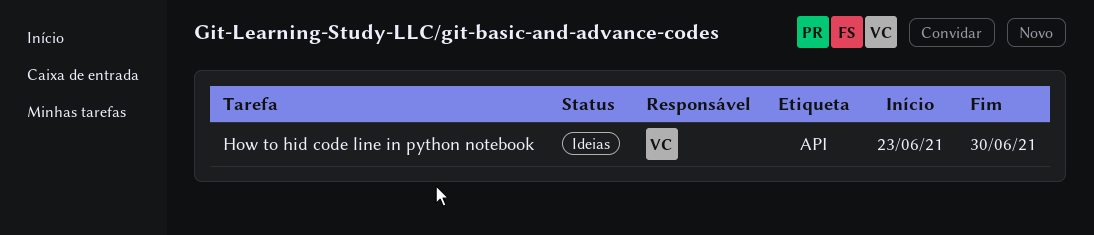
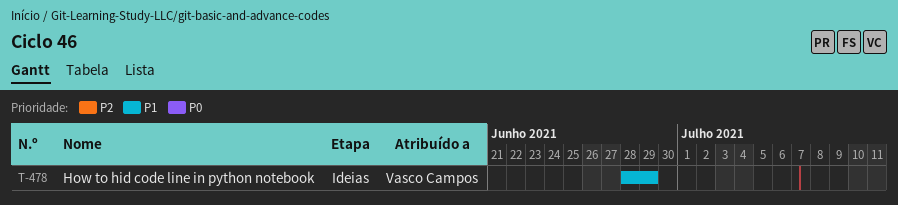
How to hid code line in python notebook, start: Jun 23 -> Jun 28
How to hid code line in python notebook, due: Jun 30 -> Jun 29

